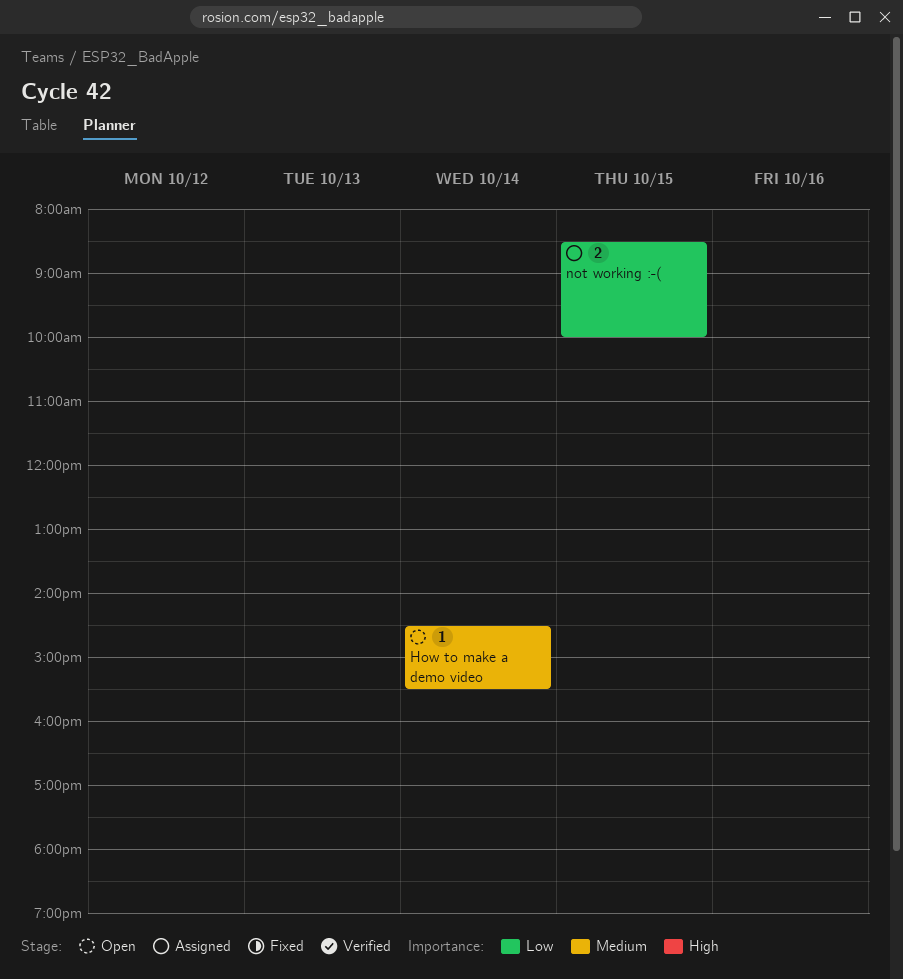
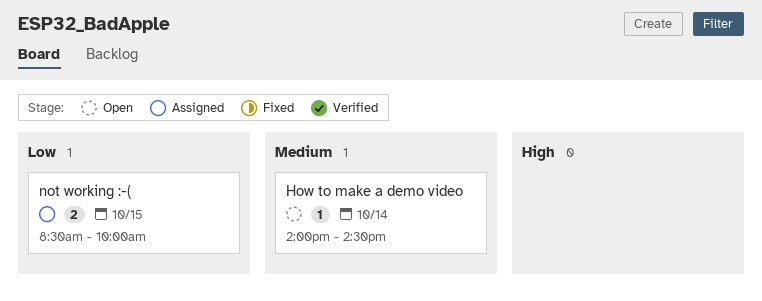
How to make a demo video, begins: 14:30 -> 14:00
How to make a demo video, ends: 15:30 -> 14:30

